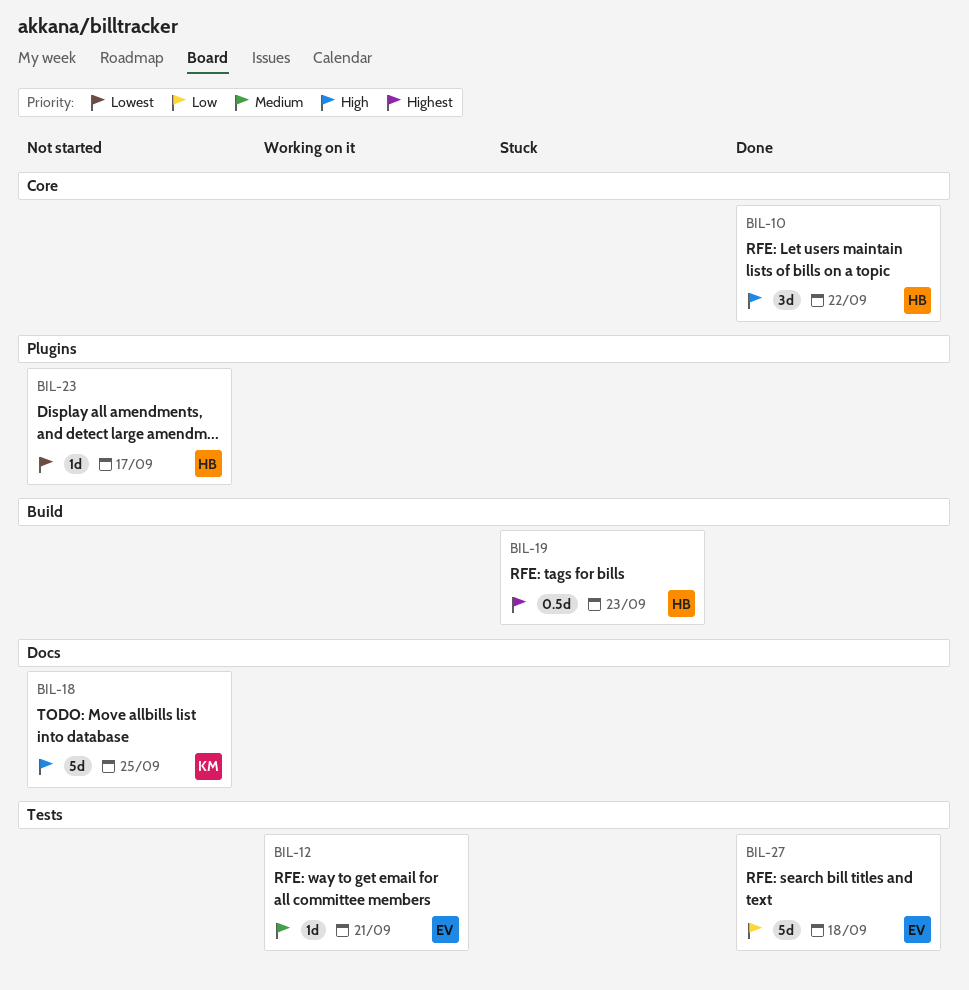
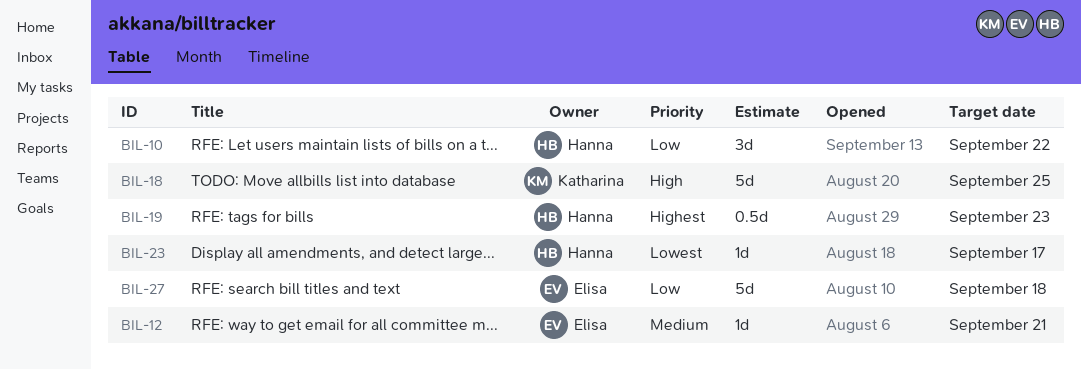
BIL-10, priority: High -> Low

